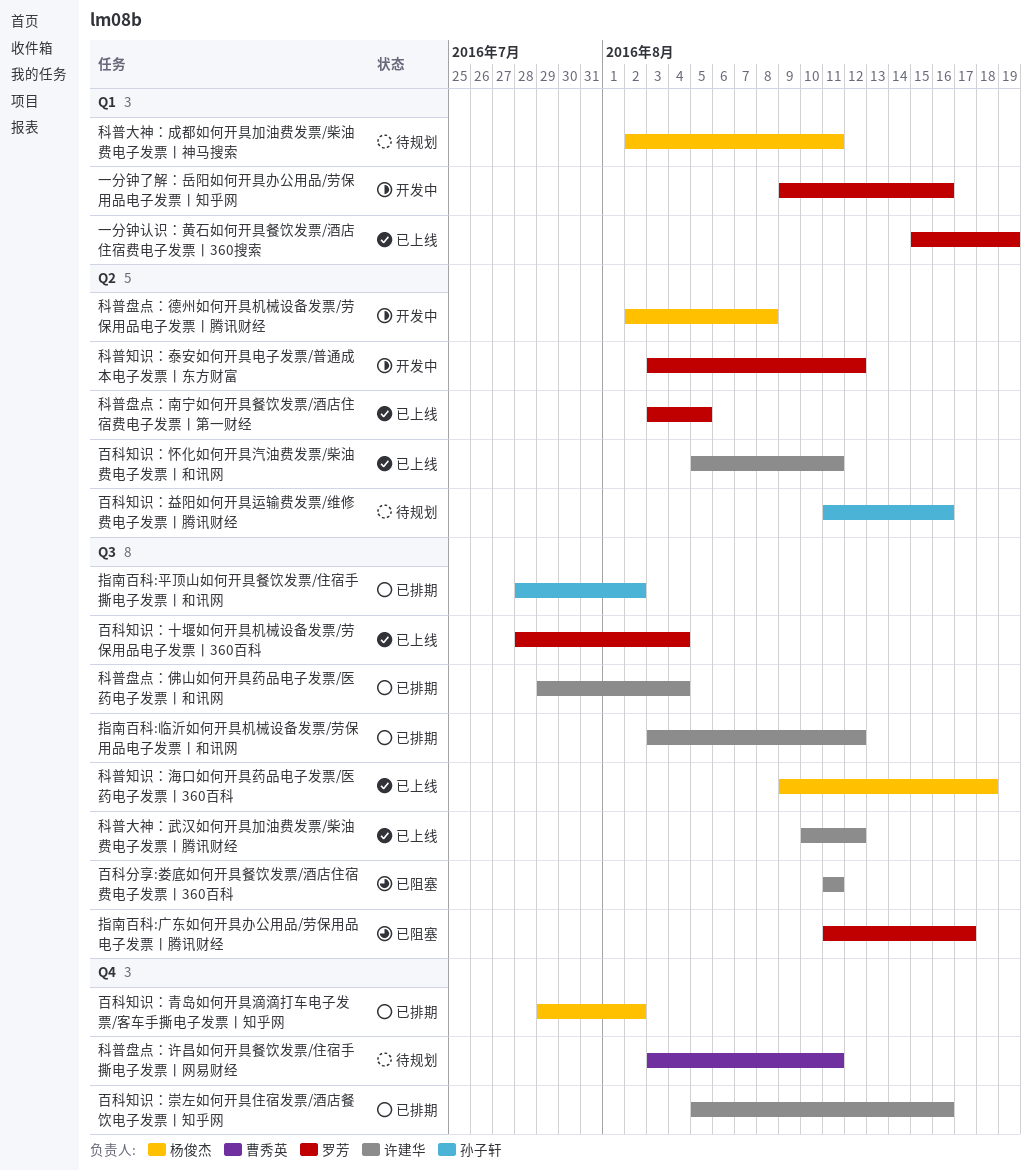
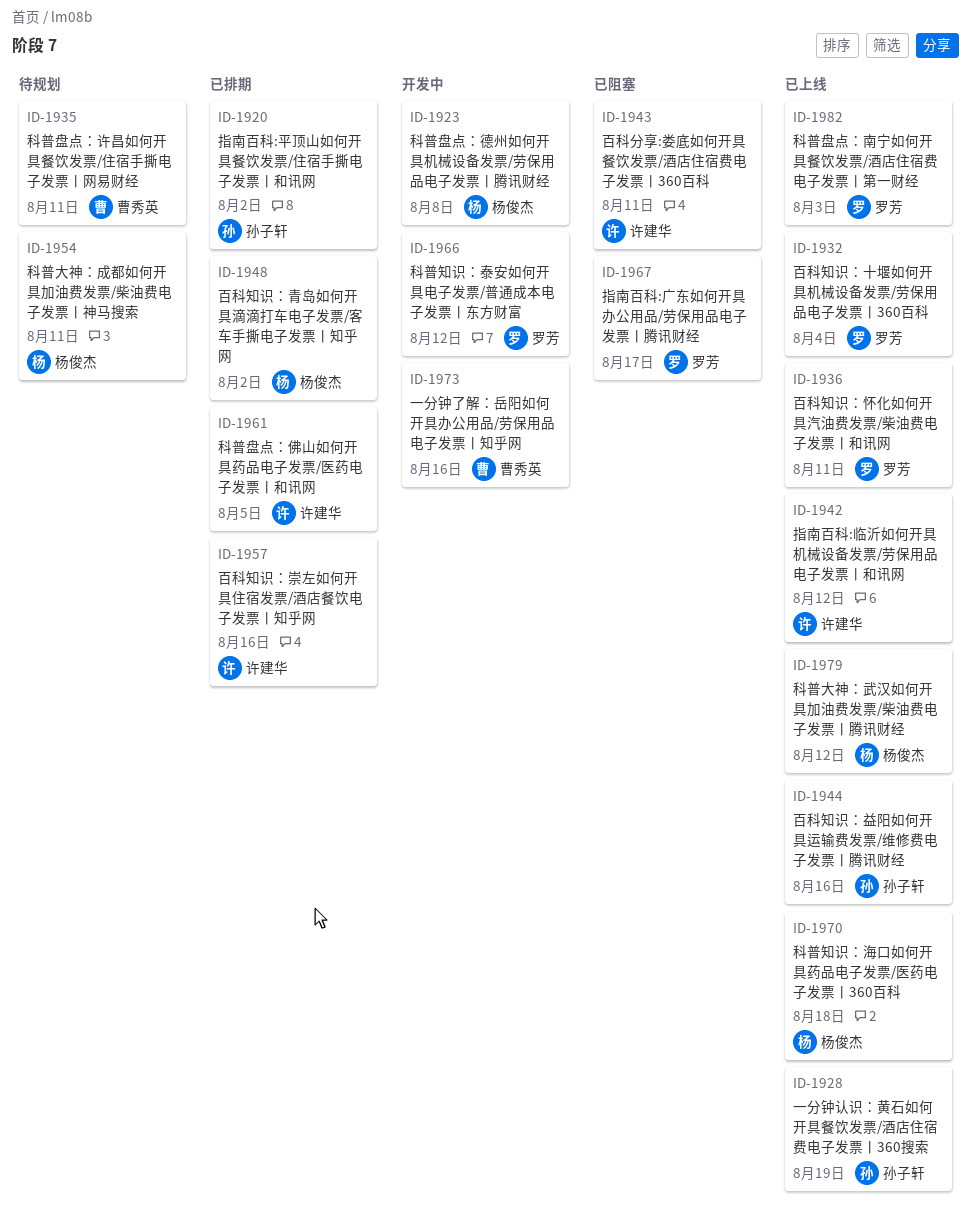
一分钟了解：岳阳如何开具办公用品/劳保用品电子发票丨知乎网, owner: 罗芳 -> 曹秀英
一分钟认识：黄石如何开具餐饮发票/酒店住宿费电子发票丨360搜索, owner: 罗芳 -> 孙子轩
指南百科:临沂如何开具机械设备发票/劳保用品电子发票丨和讯网, status: 已排期 -> 已上线
百科知识：怀化如何开具汽油费发票/柴油费电子发票丨和讯网, owner: 许建华 -> 罗芳
百科知识：益阳如何开具运输费发票/维修费电子发票丨腾讯财经, status: 待规划 -> 已上线
科普大神：武汉如何开具加油费发票/柴油费电子发票丨腾讯财经, owner: 许建华 -> 杨俊杰
科普盘点：佛山如何开具药品电子发票/医药电子发票丨和讯网, due: Aug 4 -> Aug 5
科普盘点：南宁如何开具餐饮发票/酒店住宿费电子发票丨第一财经, due: Aug 5 -> Aug 3

